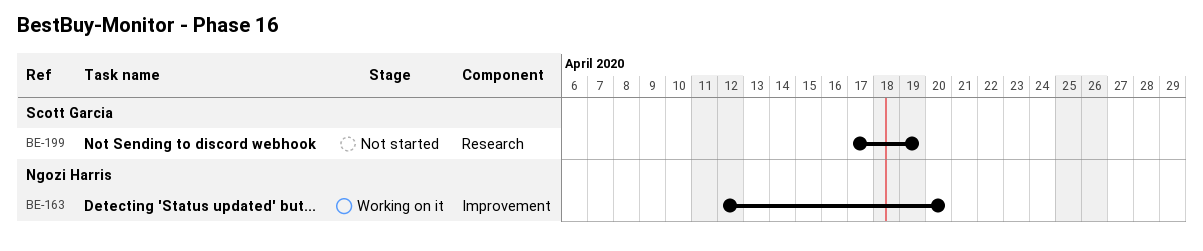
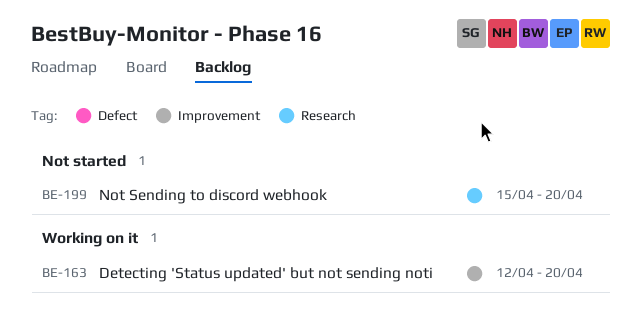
BE-199, start: Apr 17 -> Apr 15
BE-199, due: Apr 19 -> Apr 20

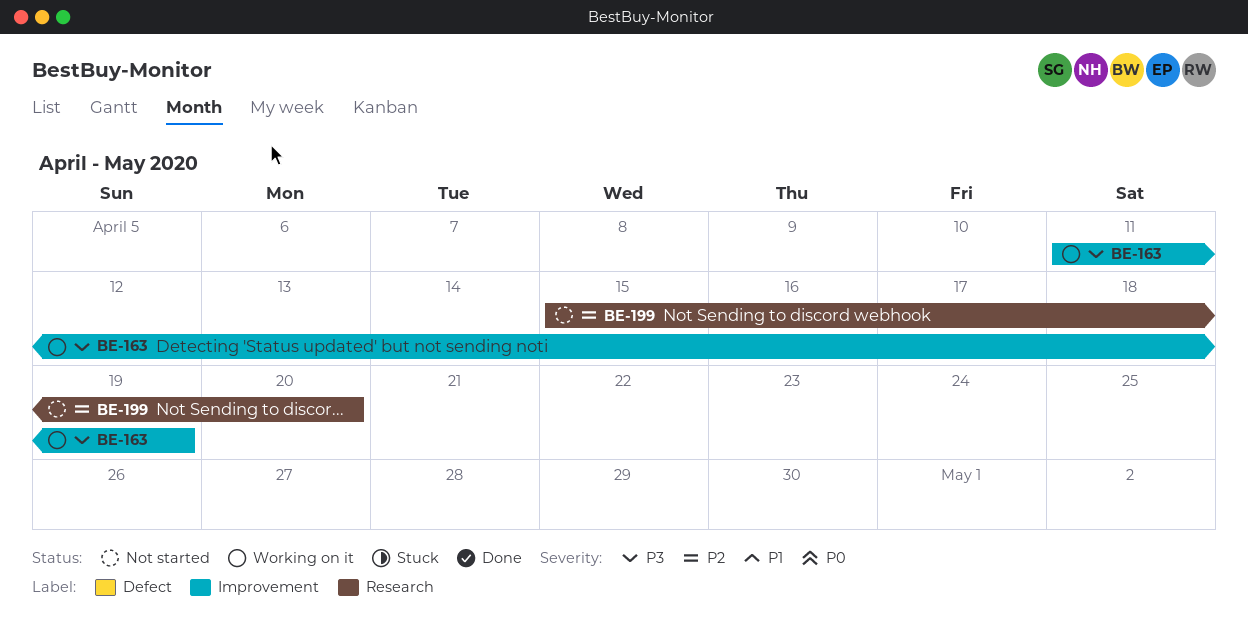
BE-163, start: Apr 12 -> Apr 11
BE-163, due: Apr 20 -> Apr 19

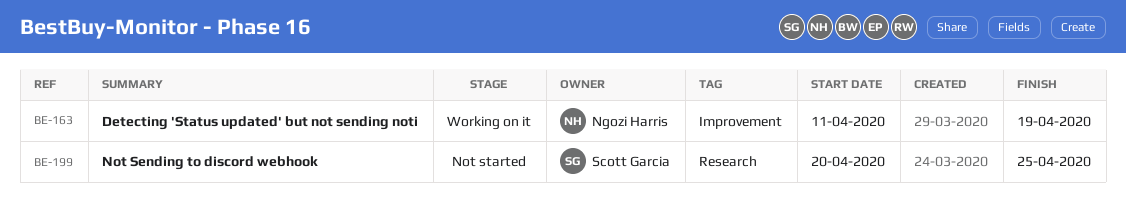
BE-199, start: Apr 15 -> Apr 20
BE-199, due: Apr 20 -> Apr 25

